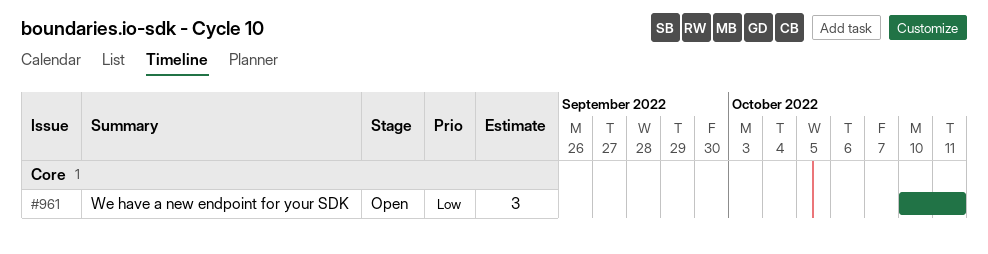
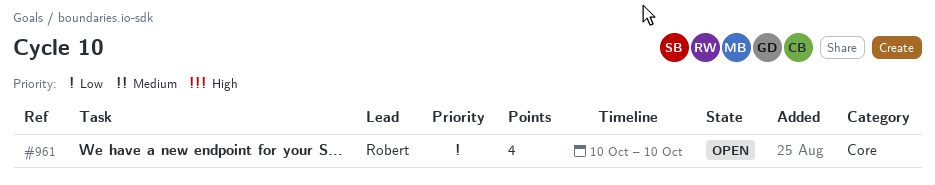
#961, estimate: 3 -> 4
#961, due: Oct 11 -> Oct 10

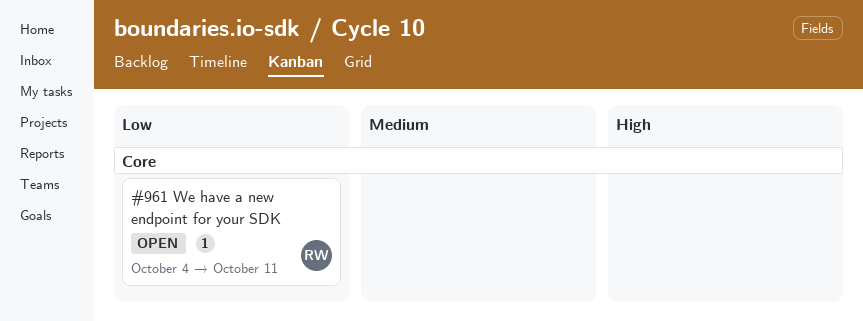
#961, estimate: 4 -> 1
#961, start: Oct 10 -> Oct 4
#961, due: Oct 10 -> Oct 11

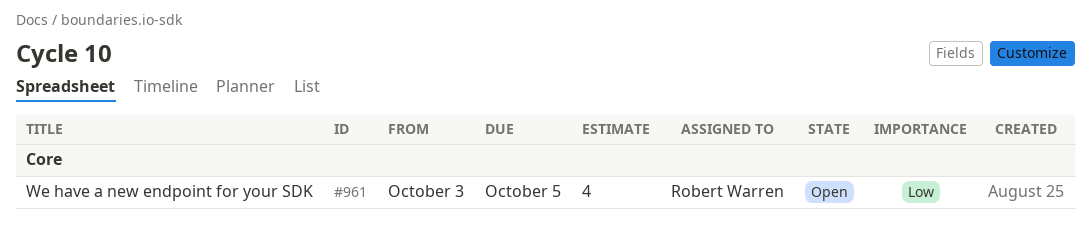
#961, estimate: 1 -> 4
#961, start: Oct 4 -> Oct 3
#961, due: Oct 11 -> Oct 5

